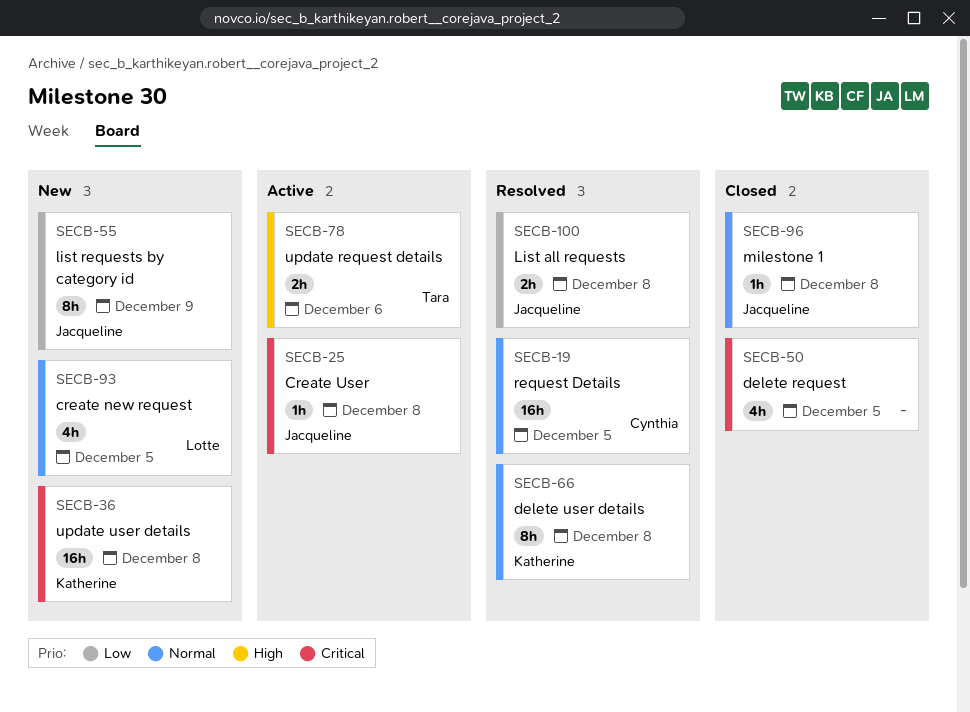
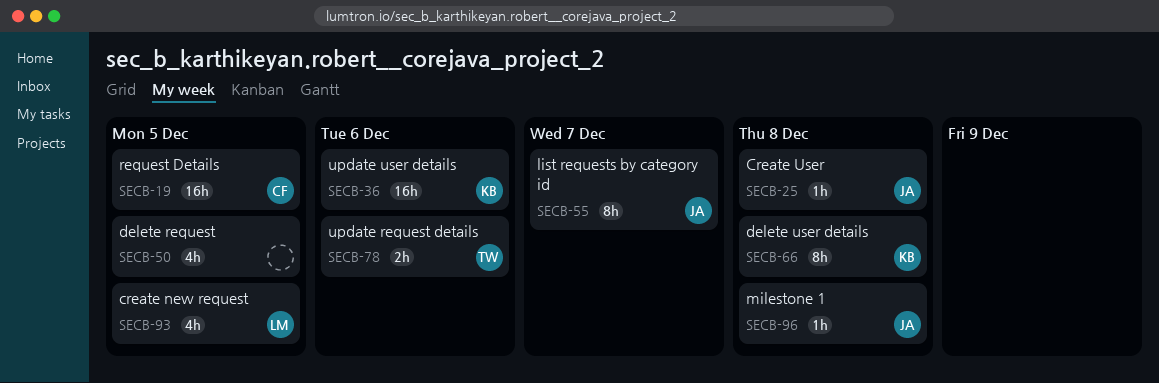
SECB-36, due: Dec 8 -> Dec 6
SECB-55, due: Dec 9 -> Dec 7
SECB-100: present -> none

